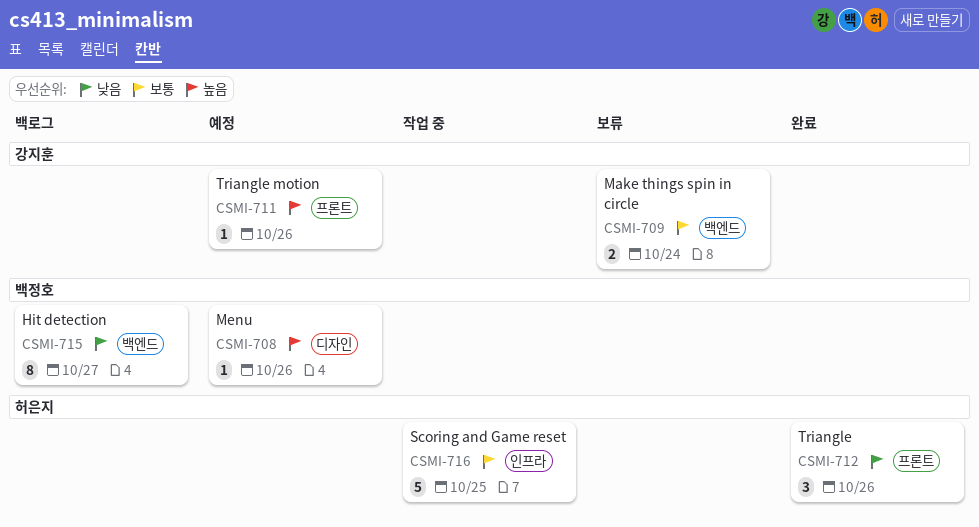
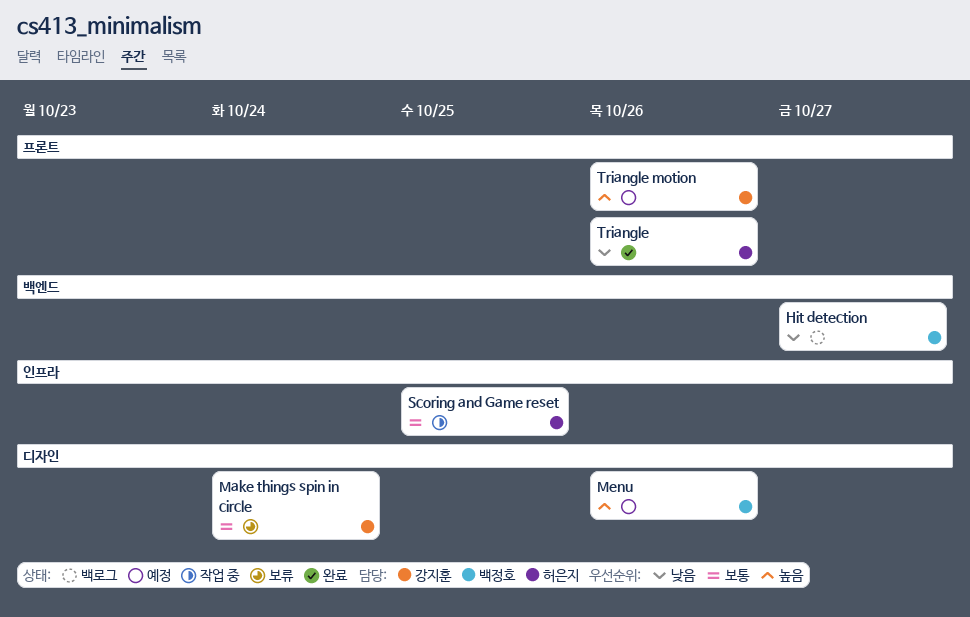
Make things spin in circle, label: 백엔드 -> 디자인

